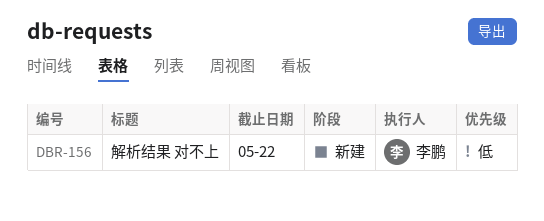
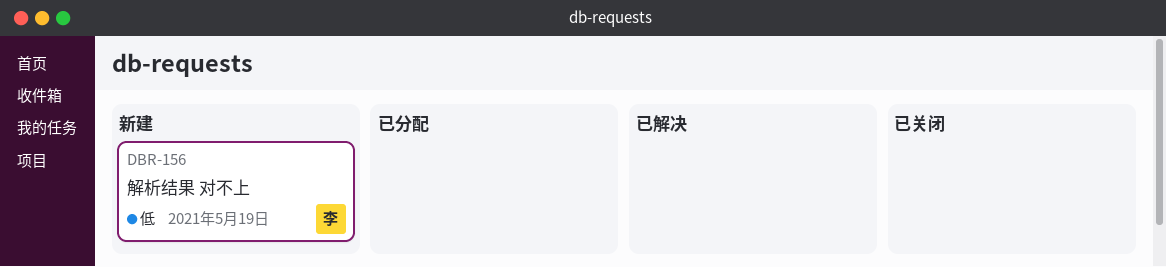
DBR-156, due: May 22 -> May 19

